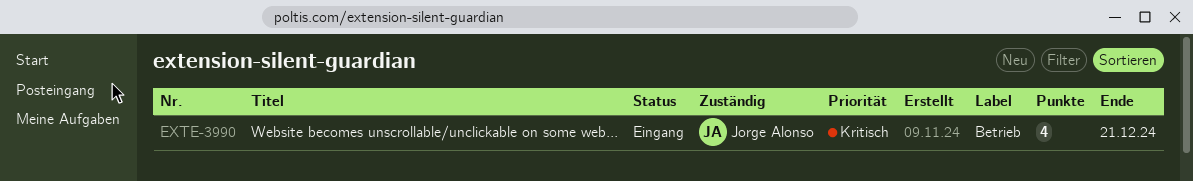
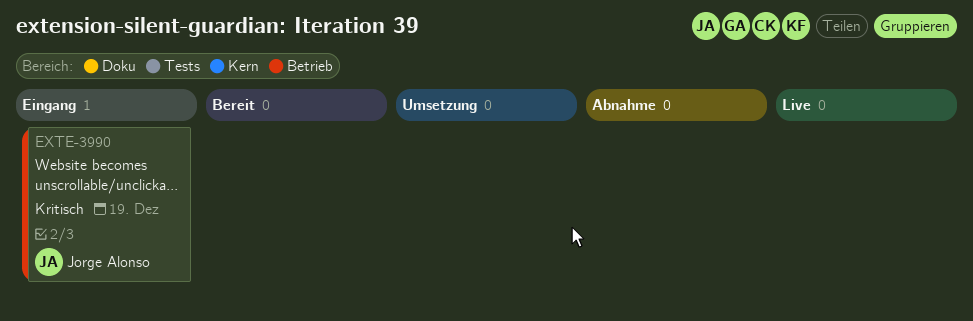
EXTE-3990, due: Dec 21 -> Dec 19

